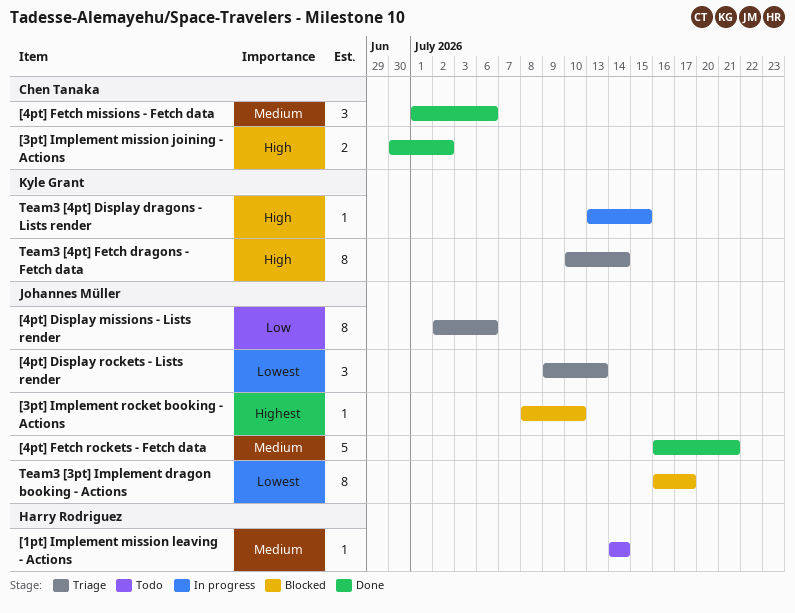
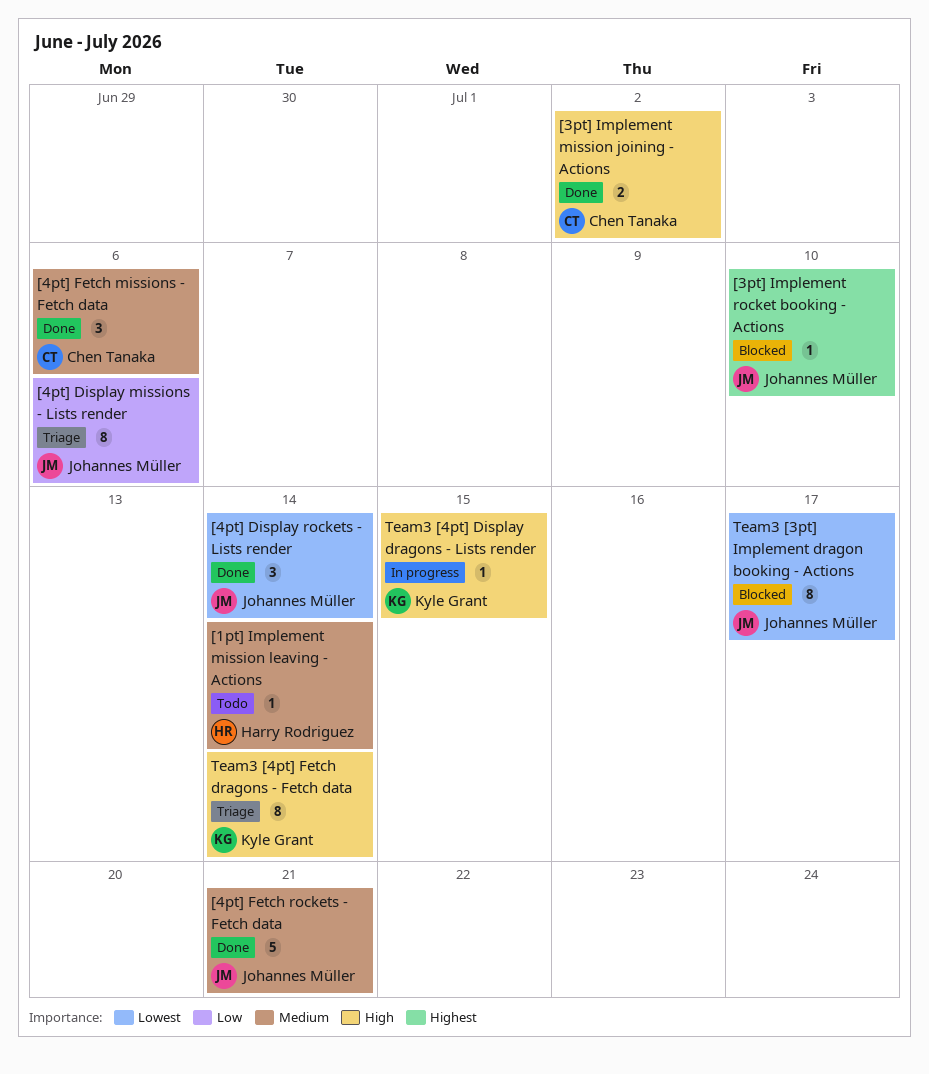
[4pt] Display rockets - Lists render, status: Triage -> Done
[4pt] Display rockets - Lists render, due: Jul 13 -> Jul 14

